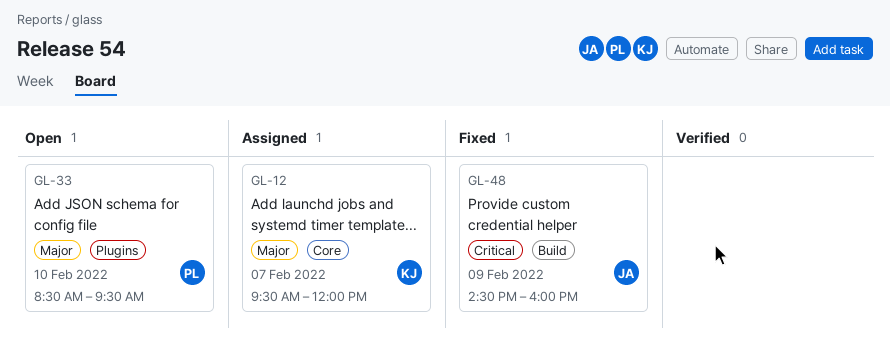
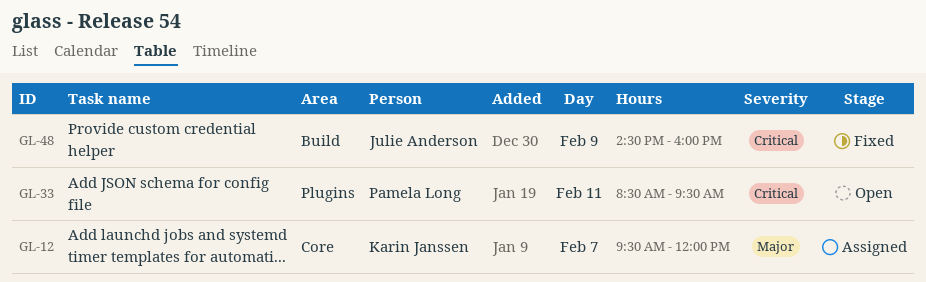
GL-33, priority: Major -> Critical
GL-33, day: Feb 10 -> Feb 11

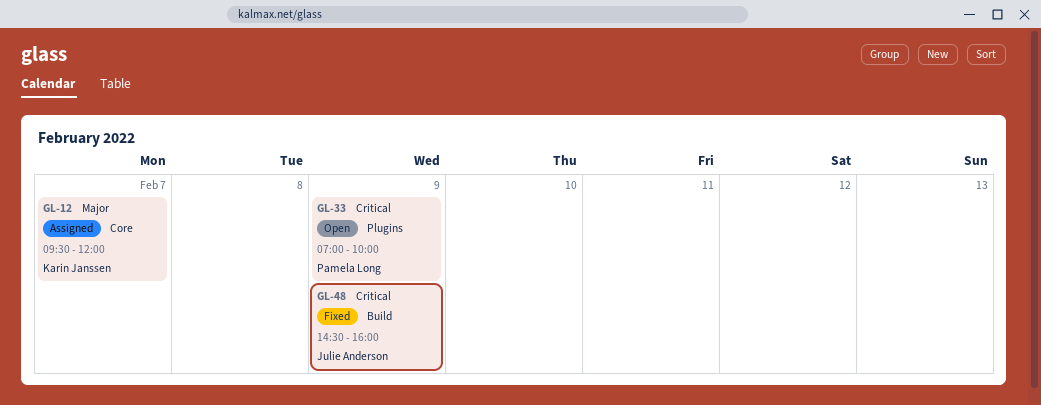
GL-33, day: Feb 11 -> Feb 9
GL-33, begins: 08:30 -> 07:00
GL-33, ends: 09:30 -> 10:00

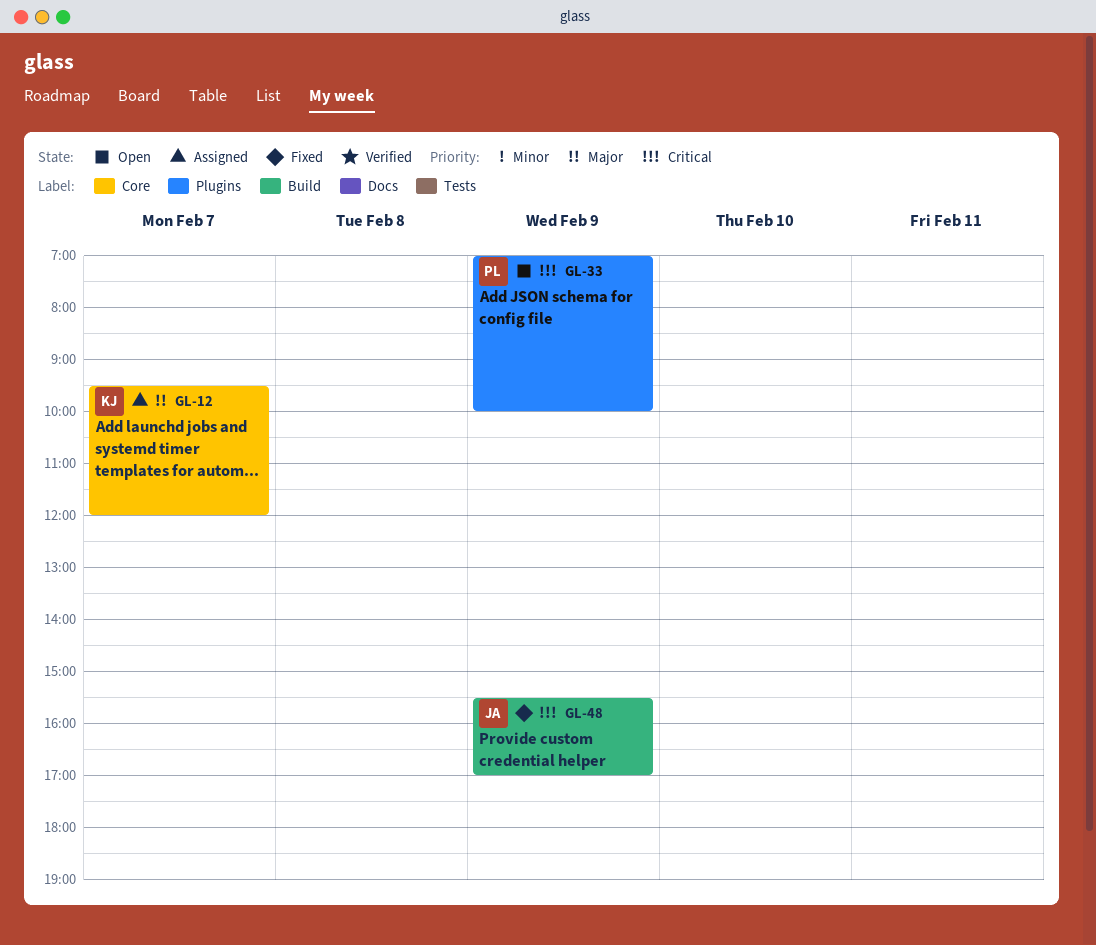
GL-48, begins: 14:30 -> 15:30
GL-48, ends: 16:00 -> 17:00

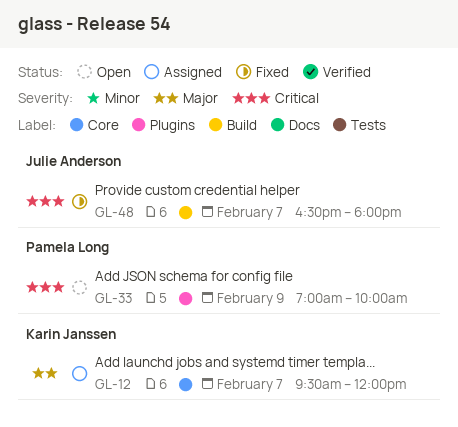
GL-48, day: Feb 9 -> Feb 7
GL-48, begins: 15:30 -> 16:30
GL-48, ends: 17:00 -> 18:00

